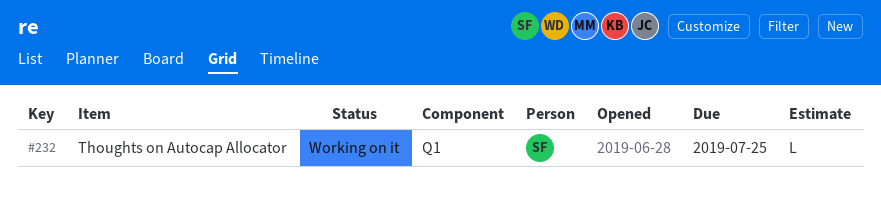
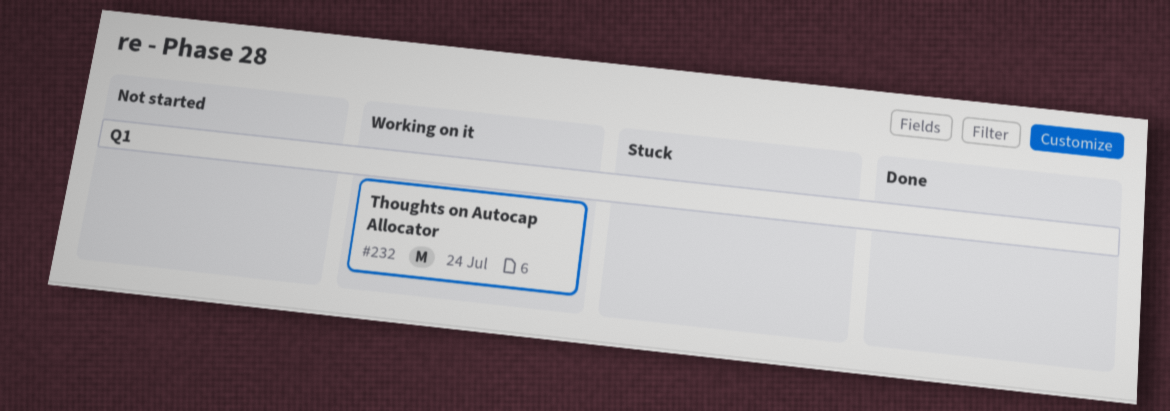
#232, estimate: L -> M
#232, due: Jul 25 -> Jul 24

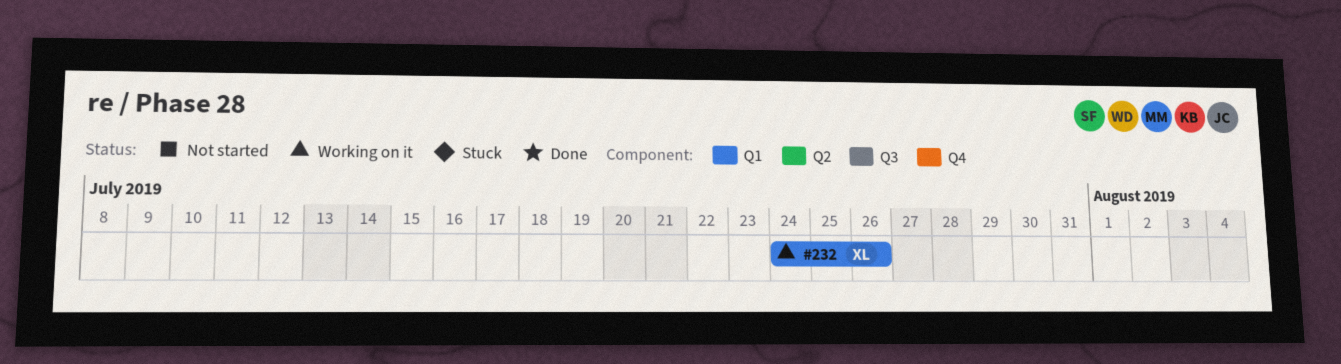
#232, estimate: M -> XL
#232, due: Jul 24 -> Jul 26

